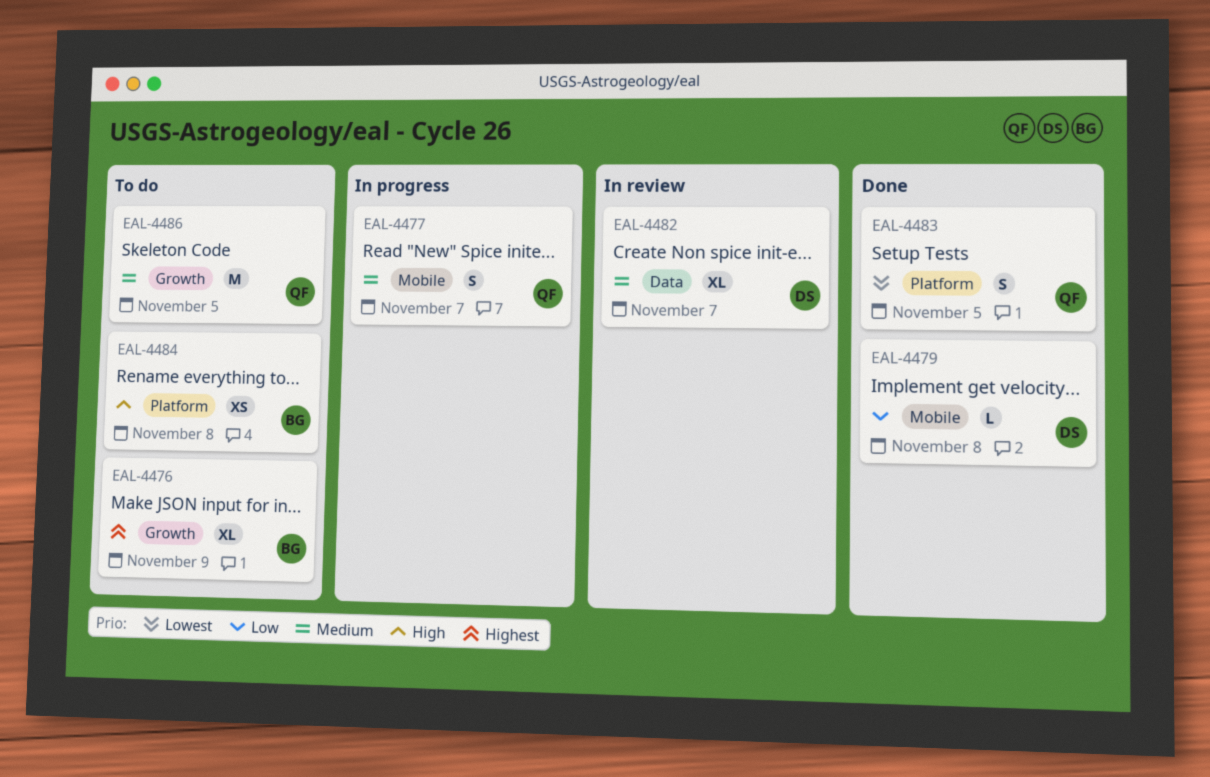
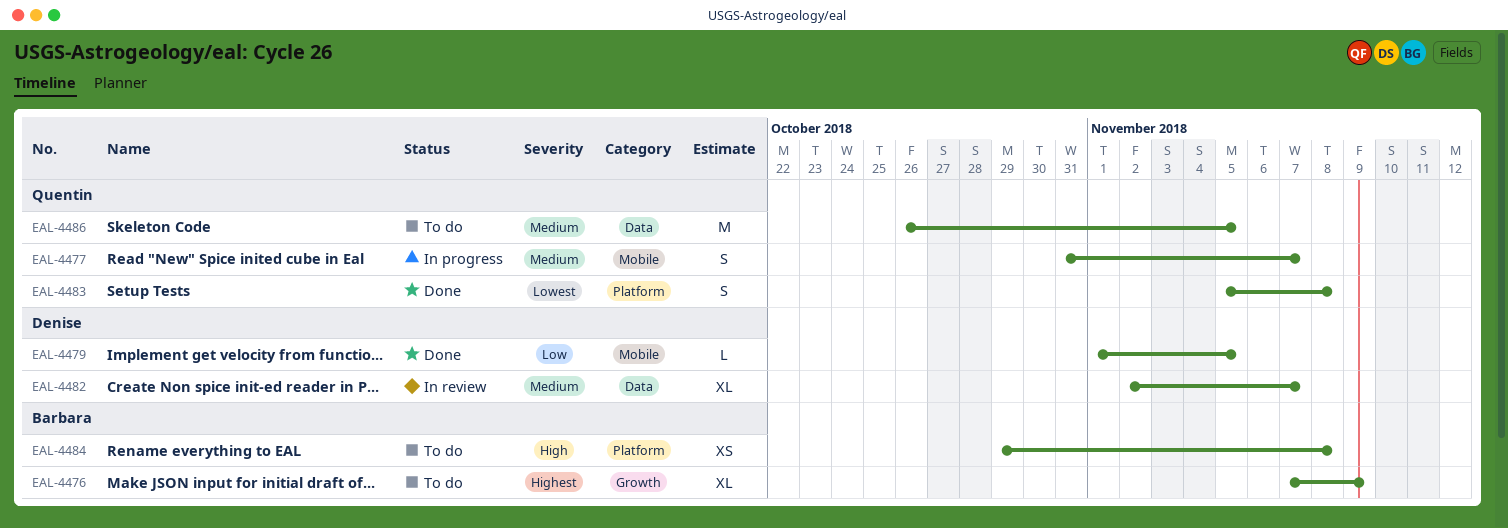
EAL-4479, due: Nov 8 -> Nov 5
EAL-4483, due: Nov 5 -> Nov 8
EAL-4486, label: Growth -> Data

